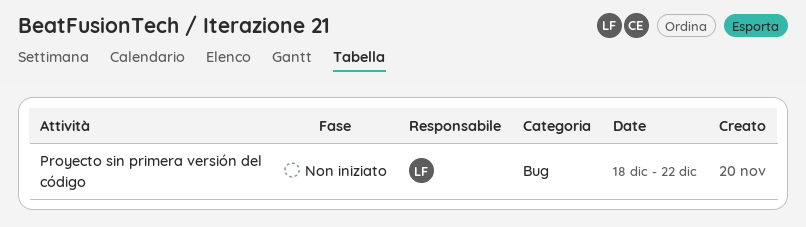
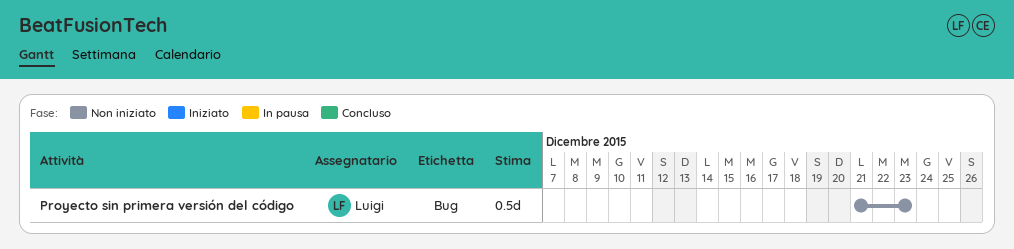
Proyecto sin primera versión del código, start: Dec 18 -> Dec 21
Proyecto sin primera versión del código, due: Dec 22 -> Dec 23

